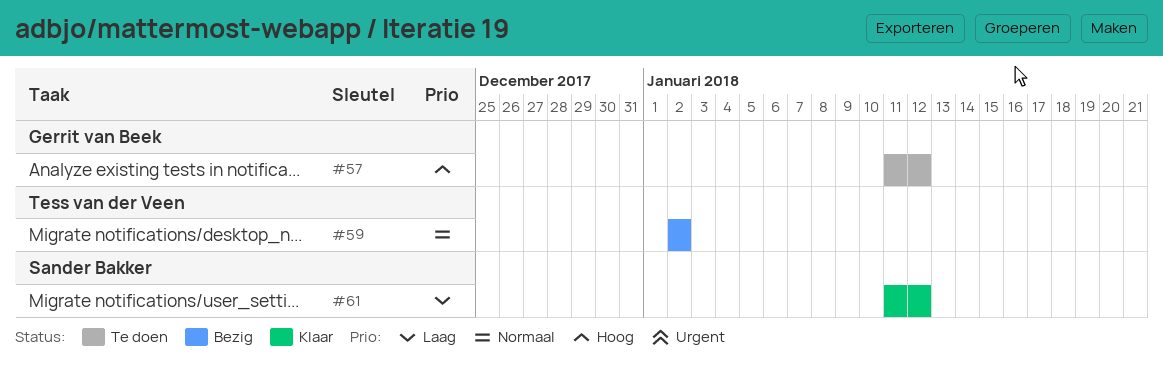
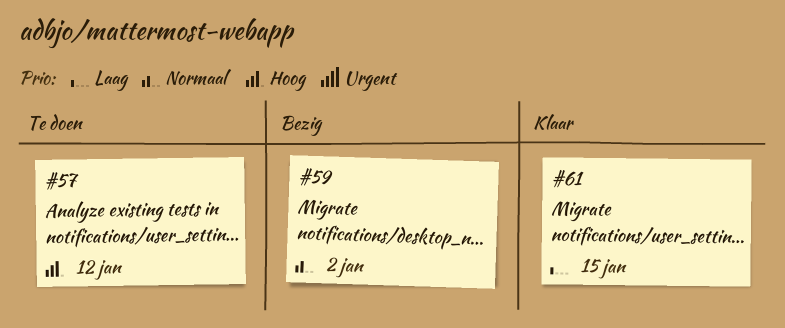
#61, due: Jan 12 -> Jan 15

